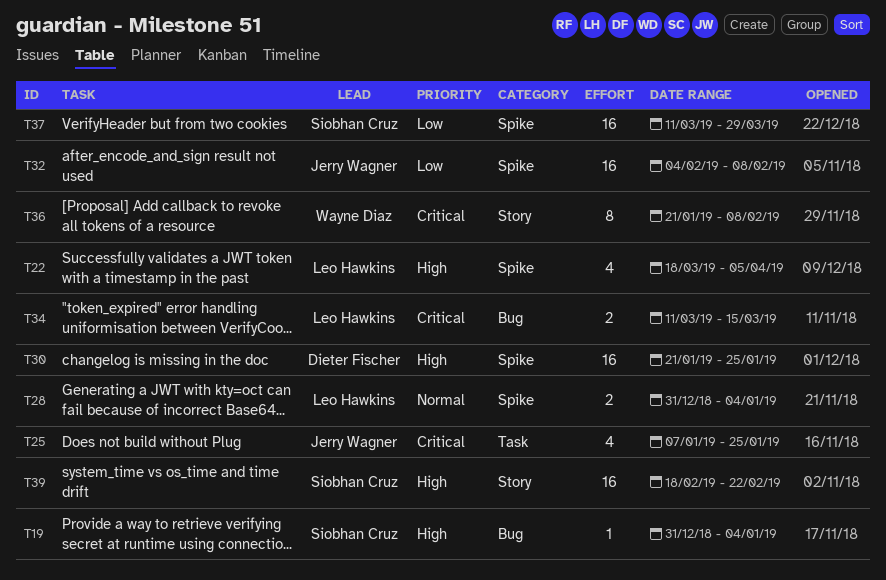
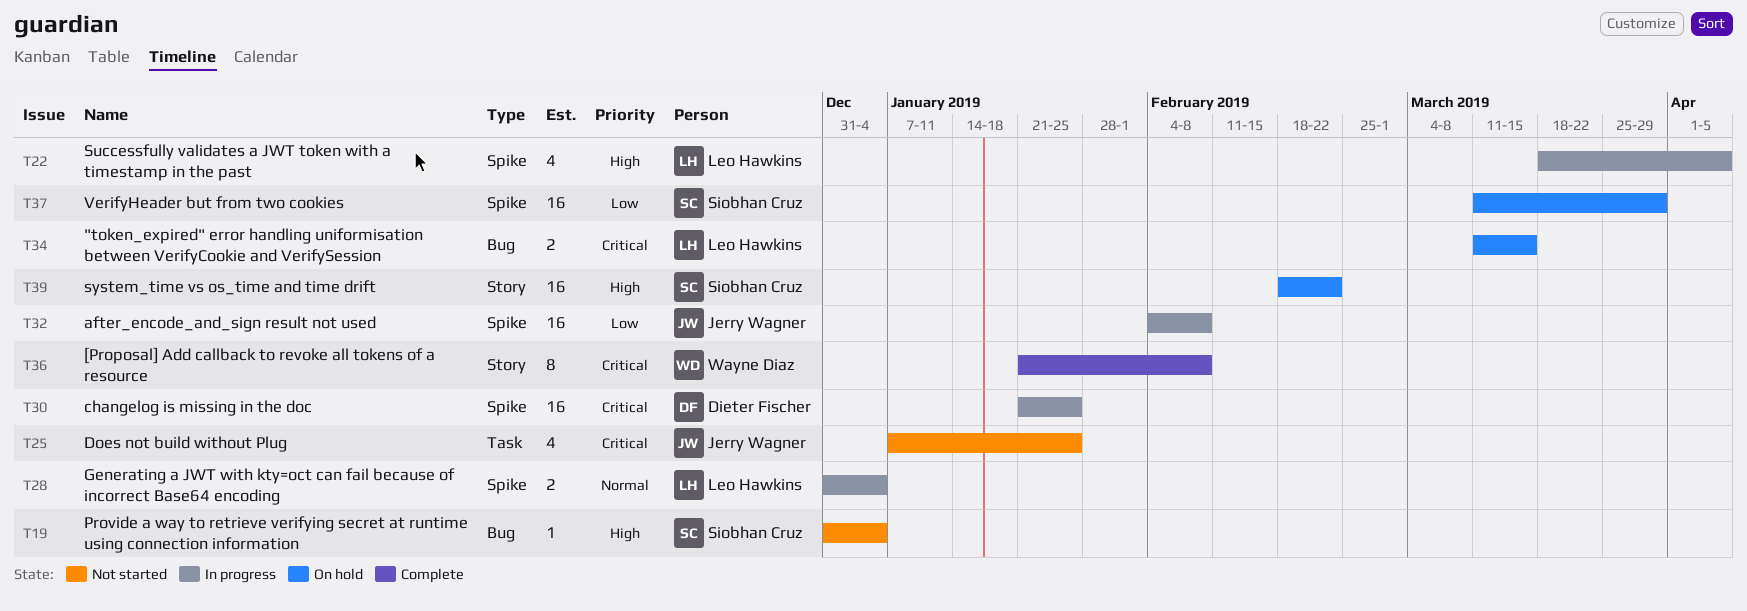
T30, priority: High -> Critical

